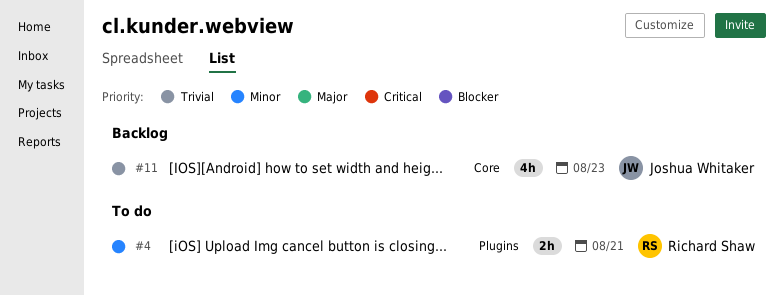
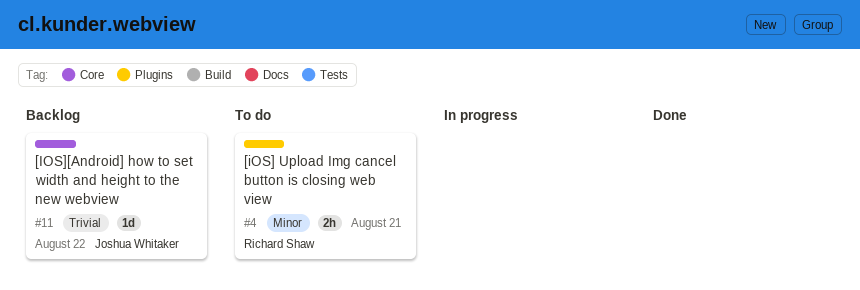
#11, estimate: 4h -> 1d
#11, due: Aug 23 -> Aug 22

